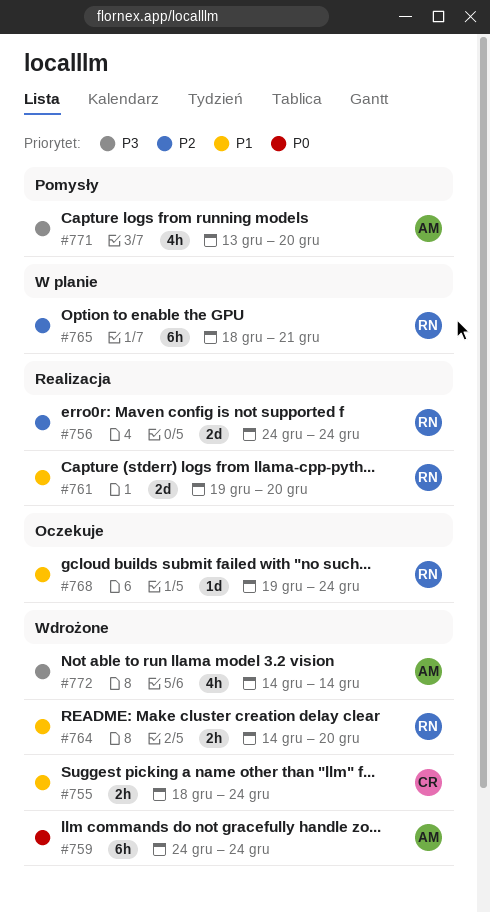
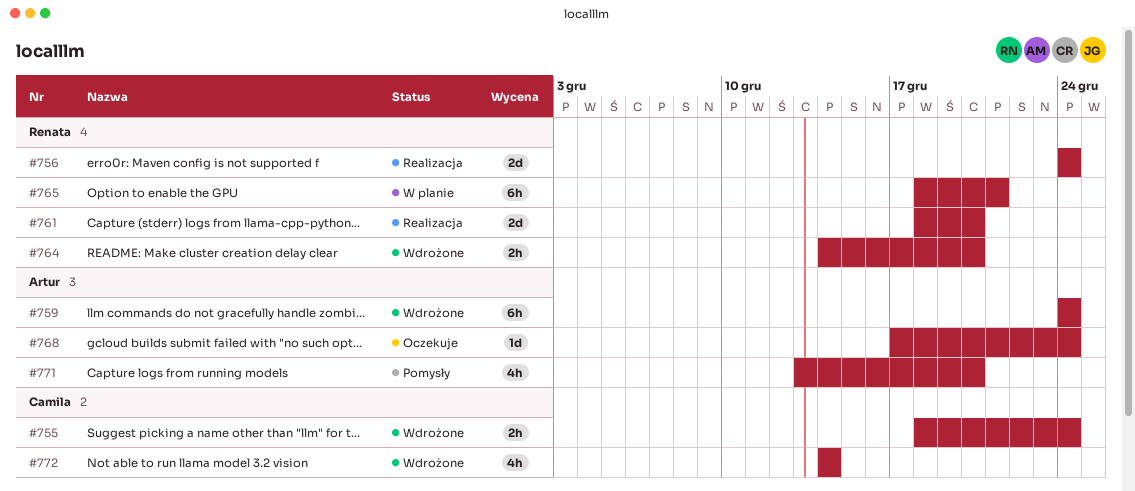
#761, start: Dec 19 -> Dec 18
#768, owner: Renata -> Artur
#768, start: Dec 19 -> Dec 17
#772, owner: Artur -> Camila

